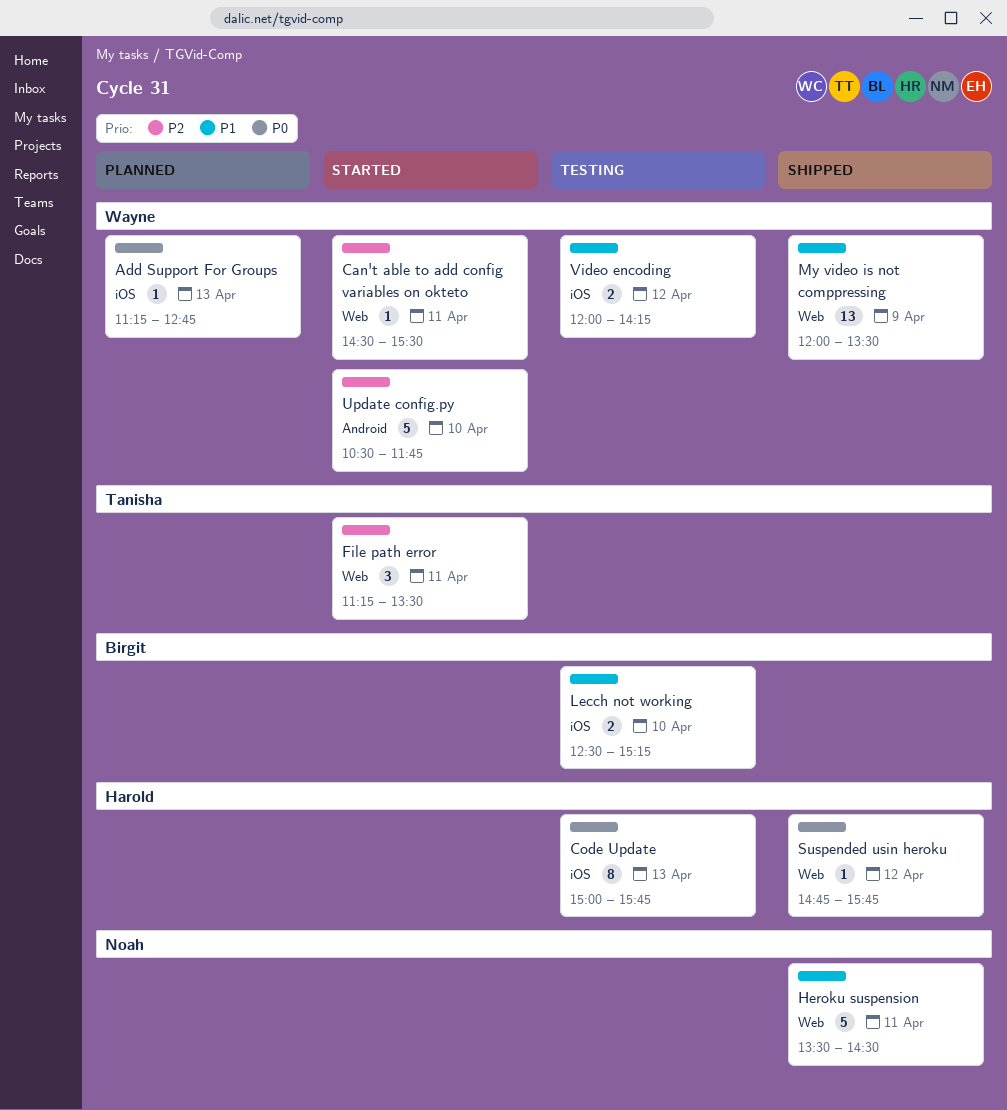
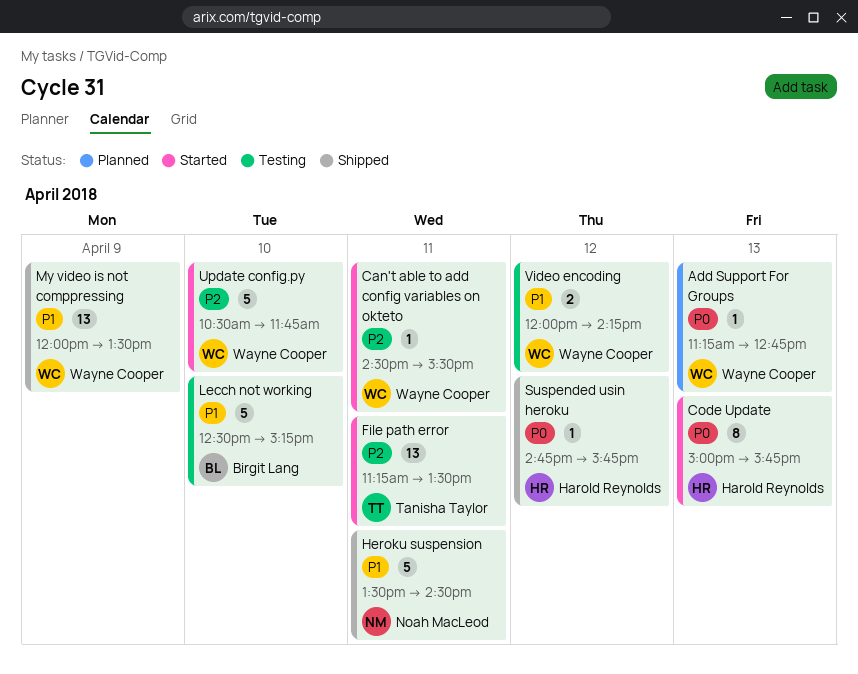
Code Update, status: Testing -> Started
File path error, estimate: 3 -> 13
Lecch not working, estimate: 2 -> 5

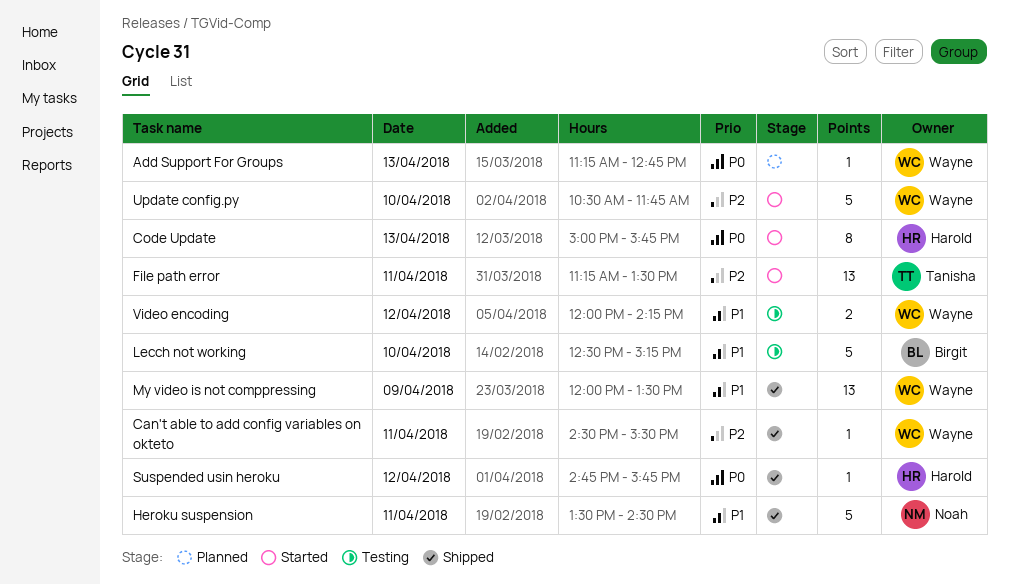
Can't able to add config variables on okteto, status: Started -> Shipped

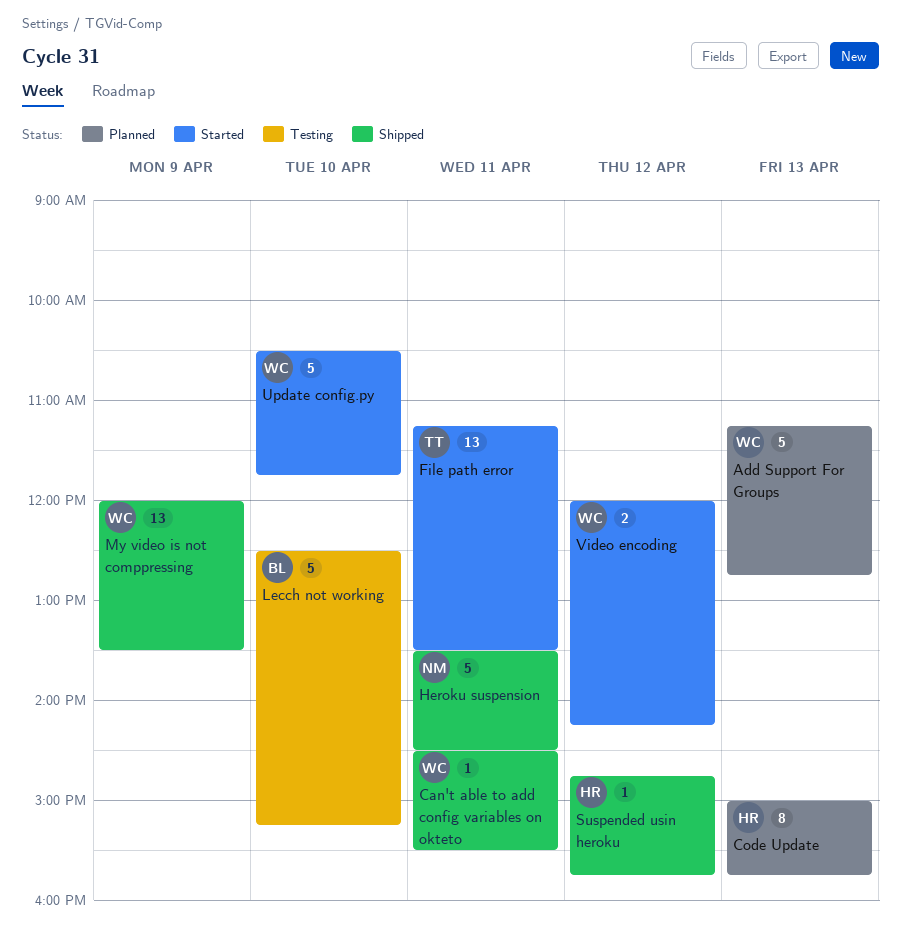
Add Support For Groups, estimate: 1 -> 5
Code Update, status: Started -> Planned
Video encoding, status: Testing -> Started

